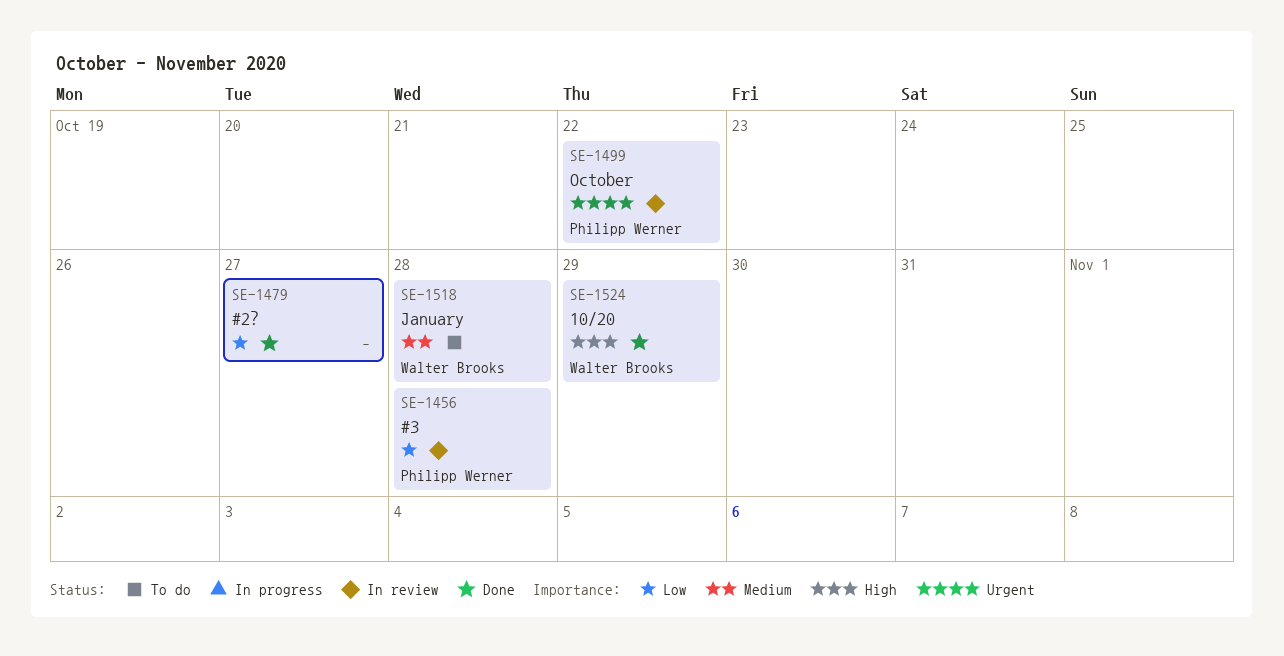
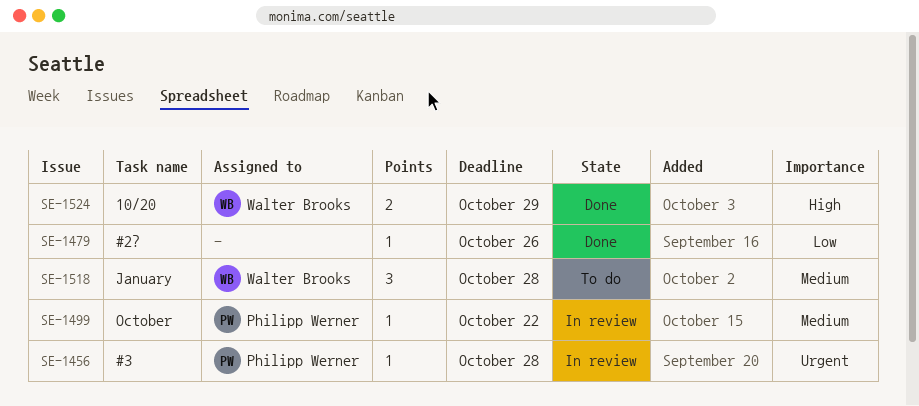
SE-1456, priority: Low -> Urgent
SE-1479, due: Oct 27 -> Oct 26
SE-1499, priority: Urgent -> Medium

